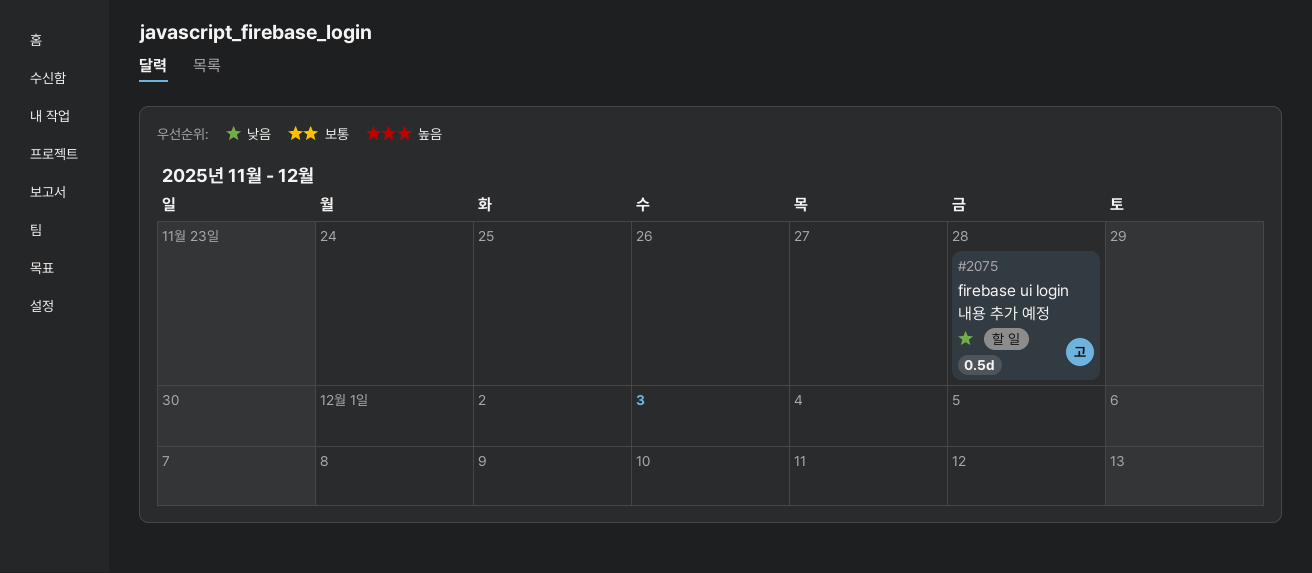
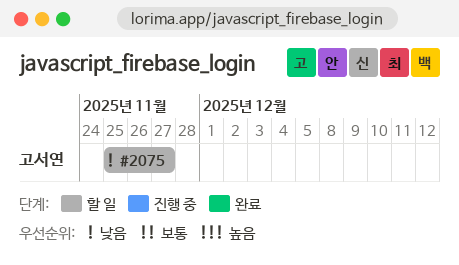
#2075, due: Nov 28 -> Nov 27

